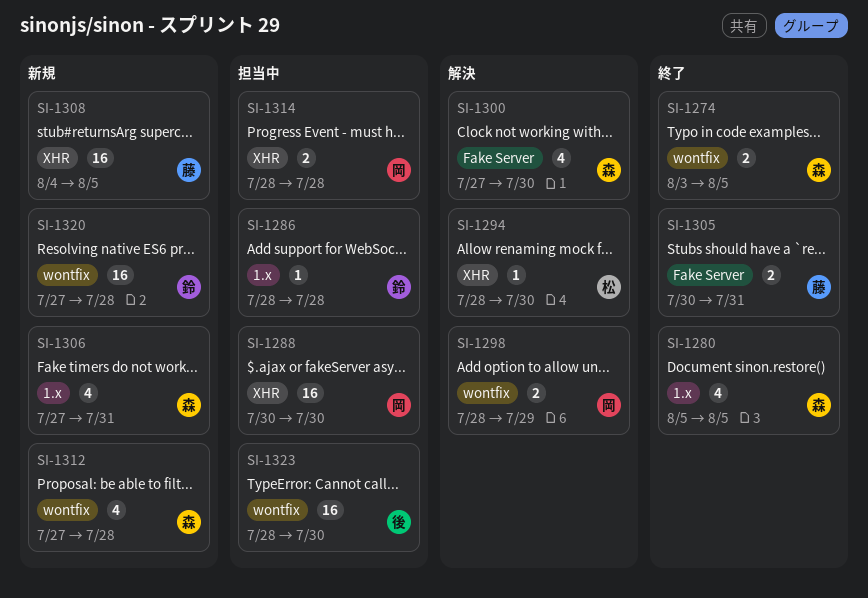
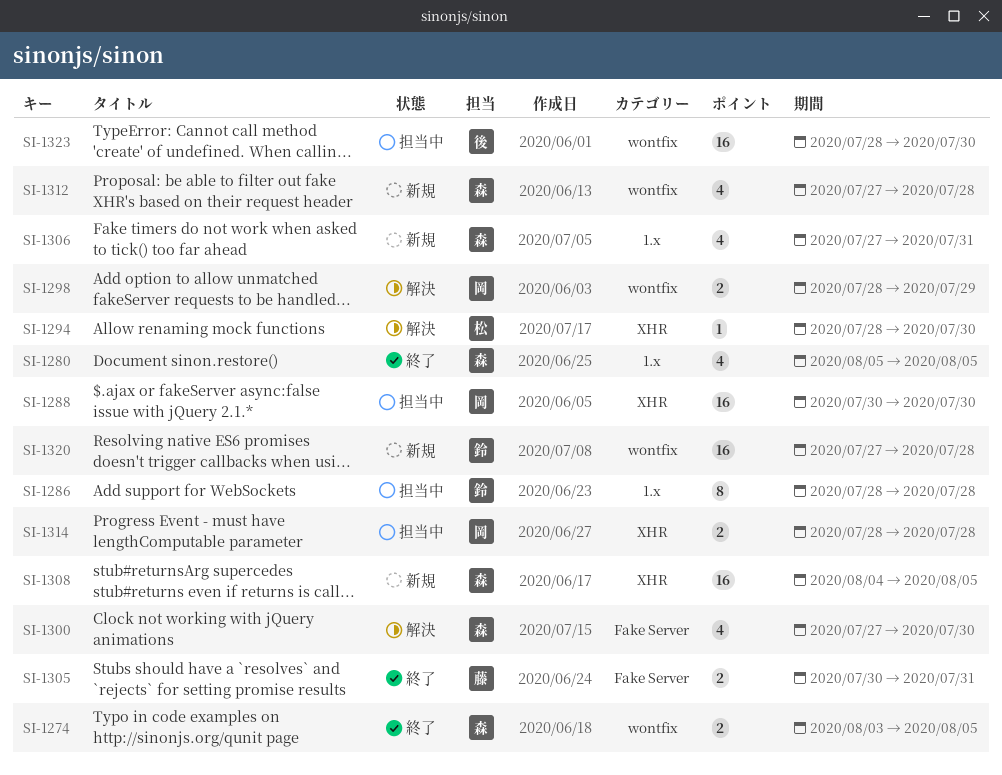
SI-1286, estimate: 1 -> 8
SI-1308, owner: 藤 -> 森

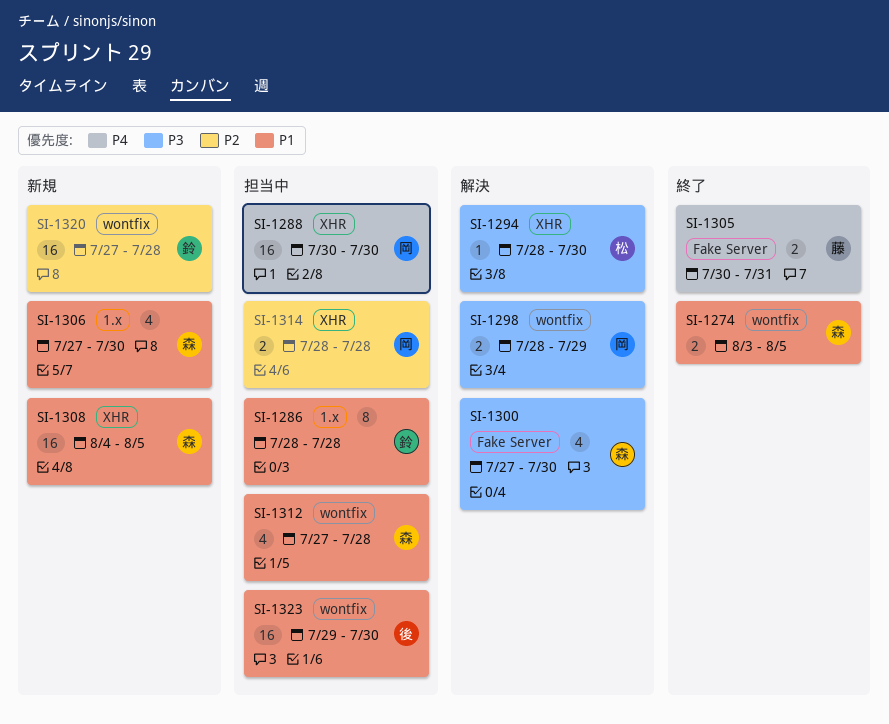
SI-1280: present -> none
SI-1306, due: Jul 31 -> Jul 30
SI-1312, status: 新規 -> 担当中
SI-1323, start: Jul 28 -> Jul 29

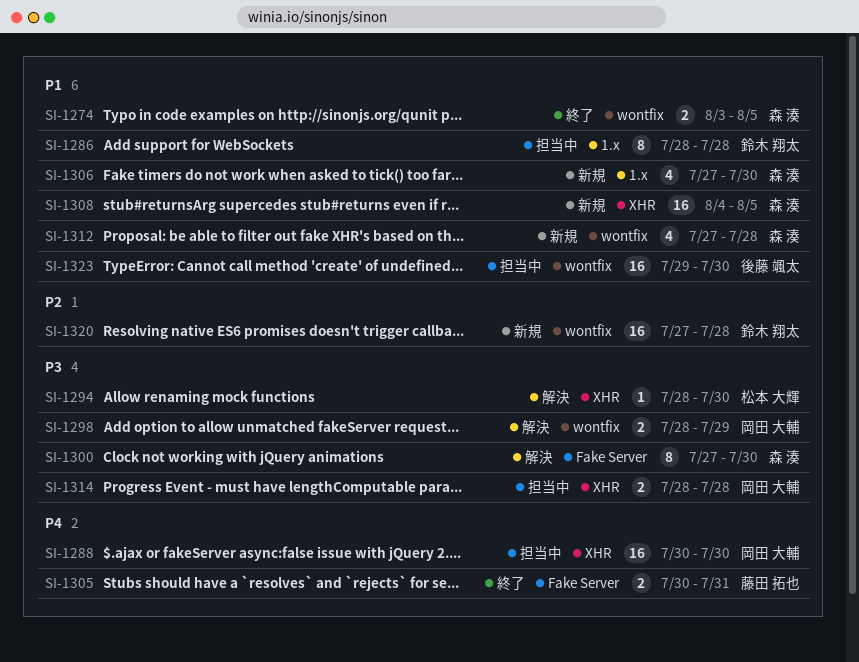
SI-1300, estimate: 4 -> 8
SI-1312, status: 担当中 -> 新規
SI-1314, priority: P2 -> P3

